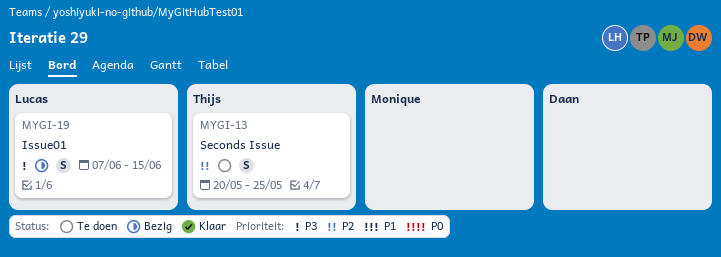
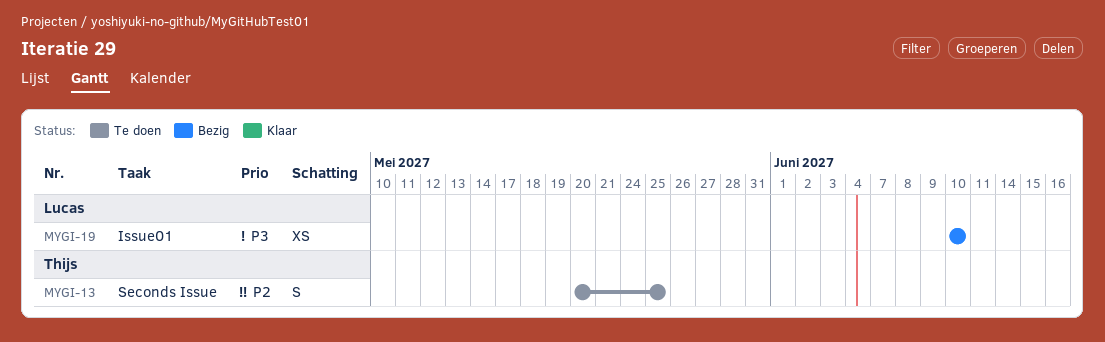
MYGI-19, estimate: S -> XS
MYGI-19, start: Jun 7 -> Jun 10
MYGI-19, due: Jun 15 -> Jun 10

